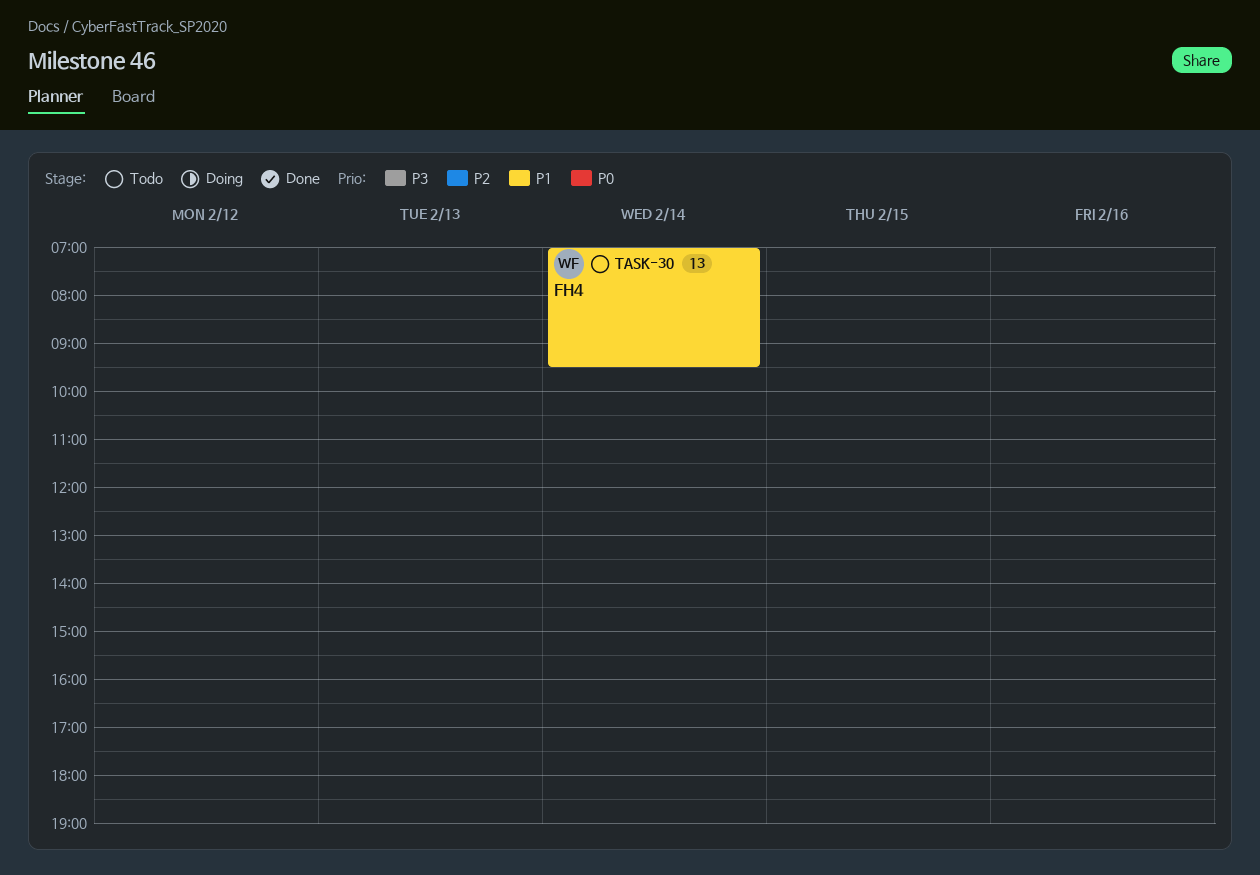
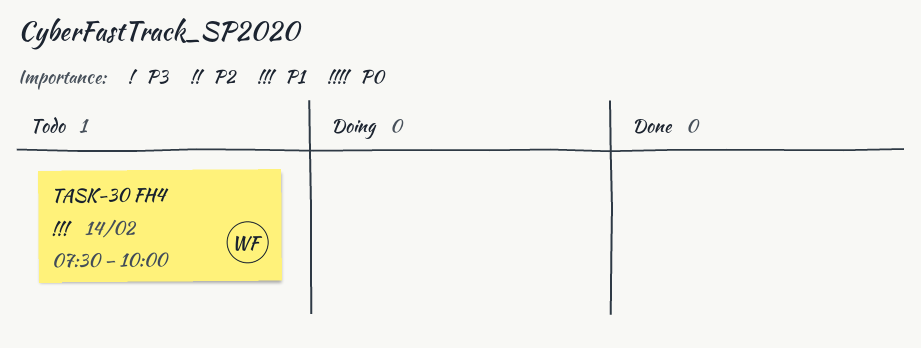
TASK-30, begins: 07:00 -> 07:30
TASK-30, ends: 09:30 -> 10:00

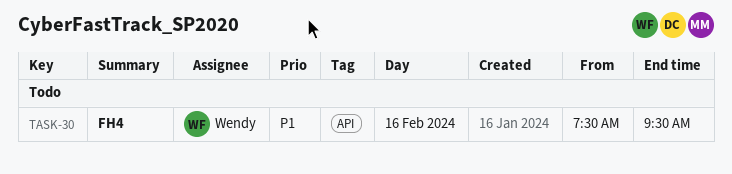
TASK-30, day: Feb 14 -> Feb 16
TASK-30, ends: 10:00 -> 09:30

